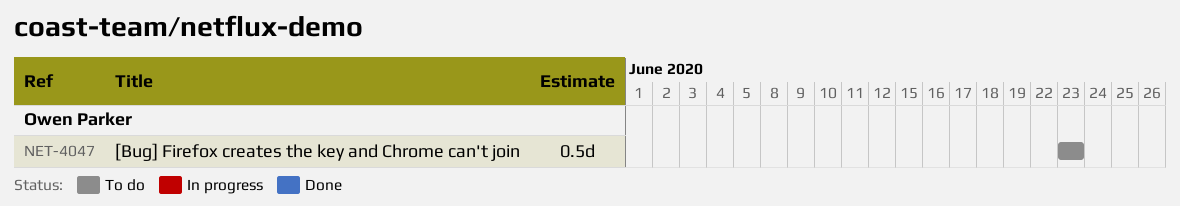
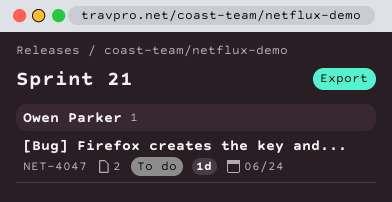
NET-4047, estimate: 0.5d -> 1d
NET-4047, due: Jun 23 -> Jun 24

